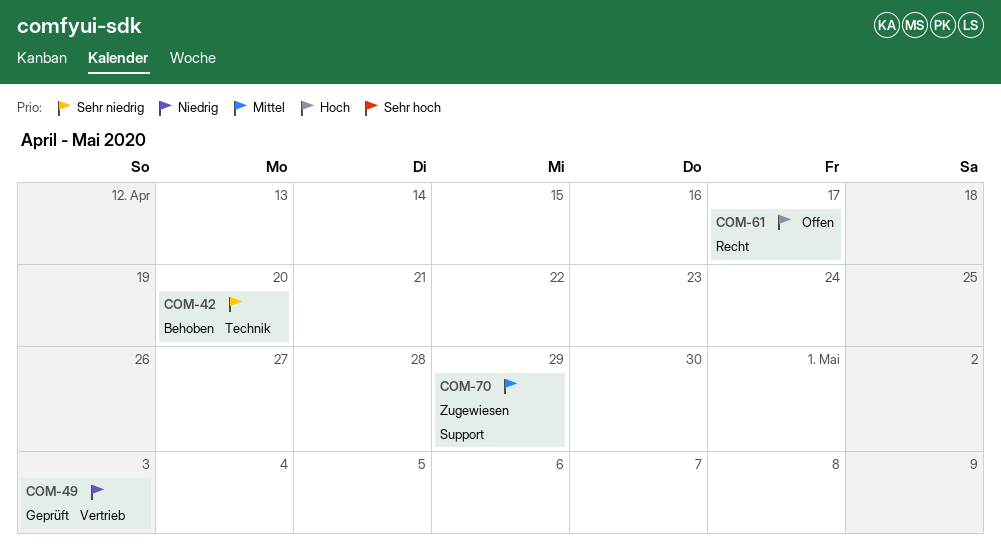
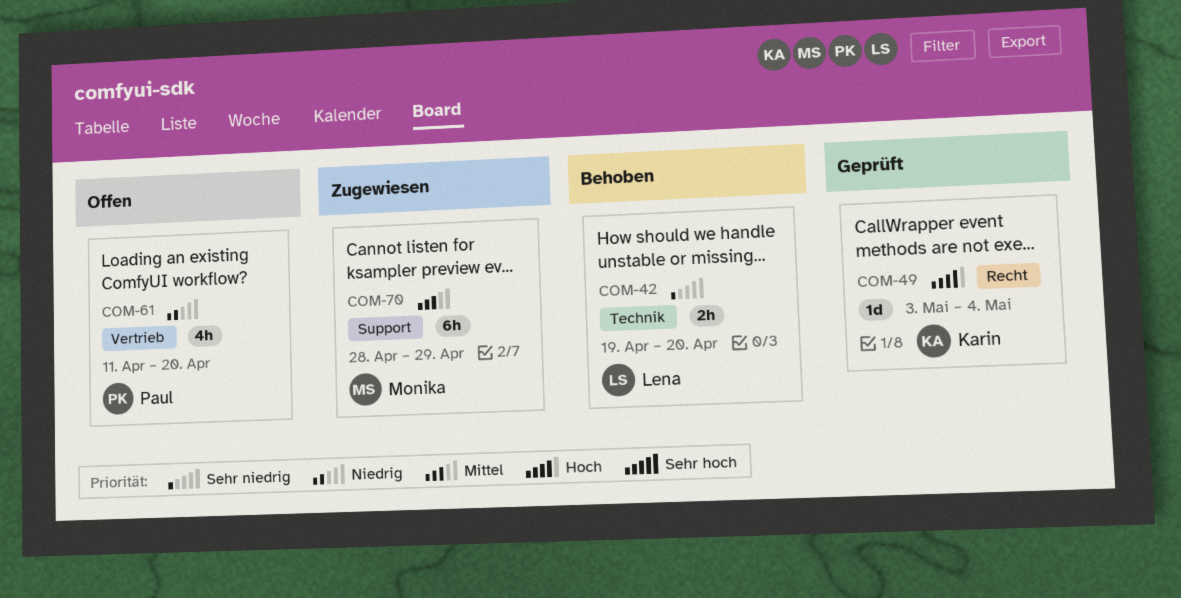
COM-49, priority: Niedrig -> Hoch
COM-49, label: Vertrieb -> Recht
COM-49, due: May 3 -> May 4
COM-61, priority: Hoch -> Niedrig
COM-61, label: Recht -> Vertrieb
COM-61, due: Apr 17 -> Apr 20

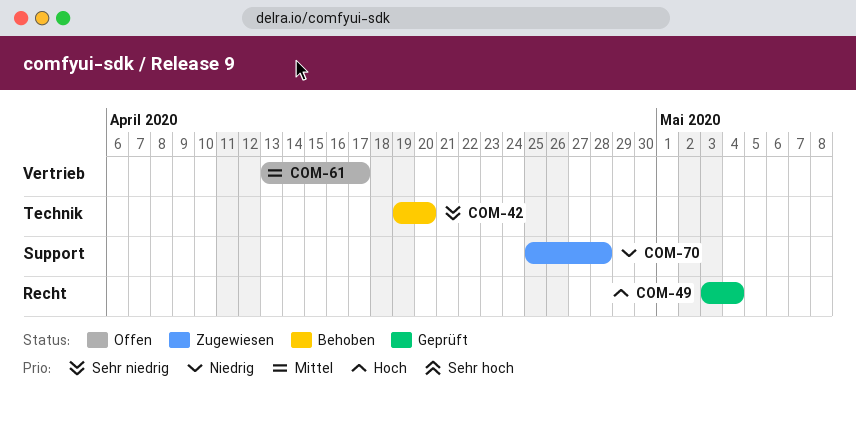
COM-61, priority: Niedrig -> Mittel
COM-61, start: Apr 11 -> Apr 13
COM-61, due: Apr 20 -> Apr 17
COM-70, priority: Mittel -> Niedrig
COM-70, start: Apr 28 -> Apr 25
COM-70, due: Apr 29 -> Apr 28

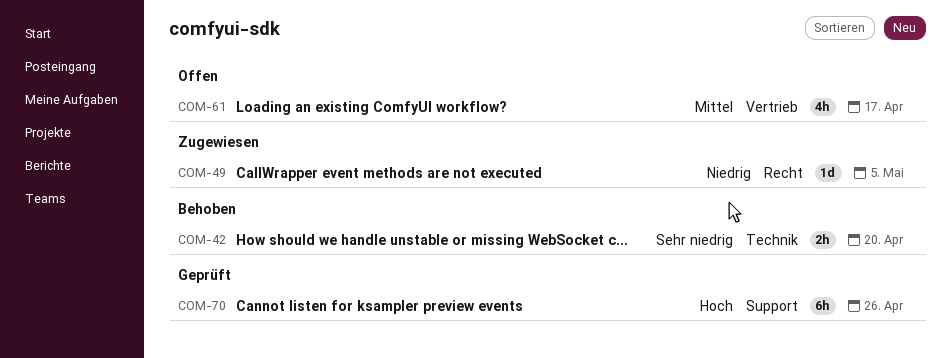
COM-49, status: Geprüft -> Zugewiesen
COM-49, priority: Hoch -> Niedrig
COM-49, due: May 4 -> May 5
COM-70, status: Zugewiesen -> Geprüft
COM-70, priority: Niedrig -> Hoch
COM-70, due: Apr 28 -> Apr 26

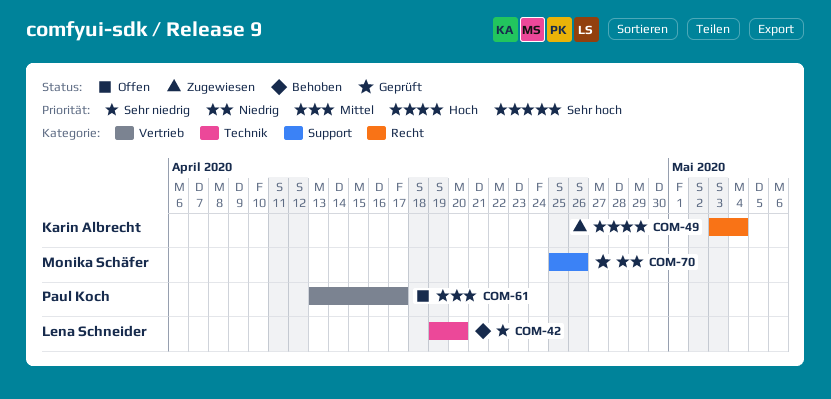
COM-49, priority: Niedrig -> Hoch
COM-49, due: May 5 -> May 4
COM-70, priority: Hoch -> Niedrig

